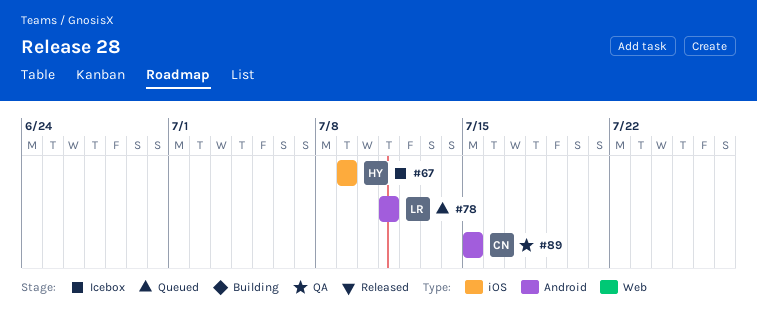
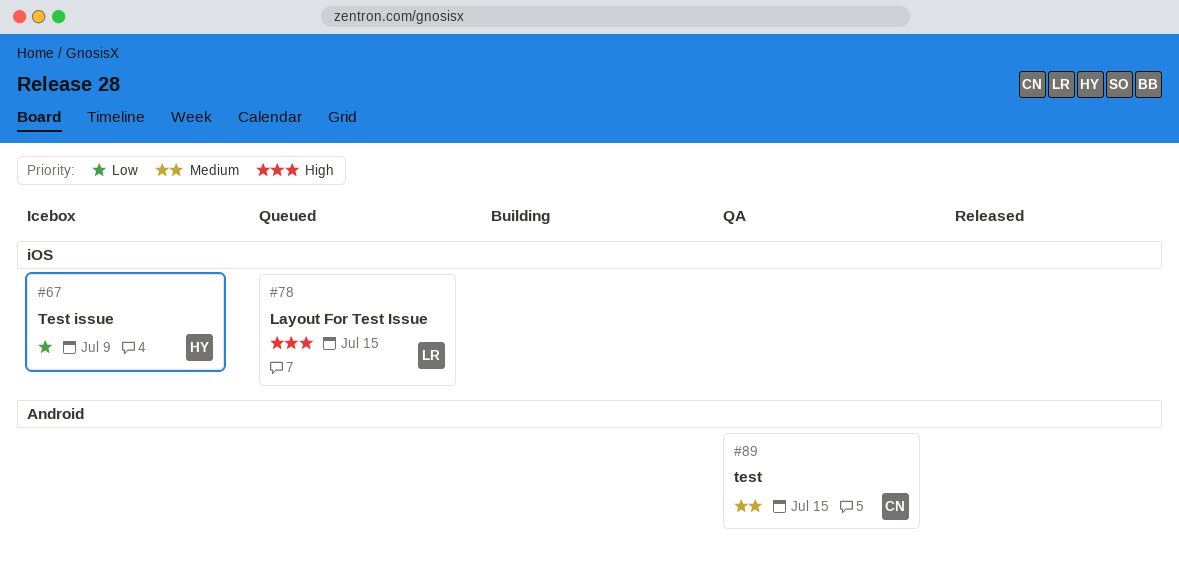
#78, label: Android -> iOS
#78, due: Jul 11 -> Jul 15

